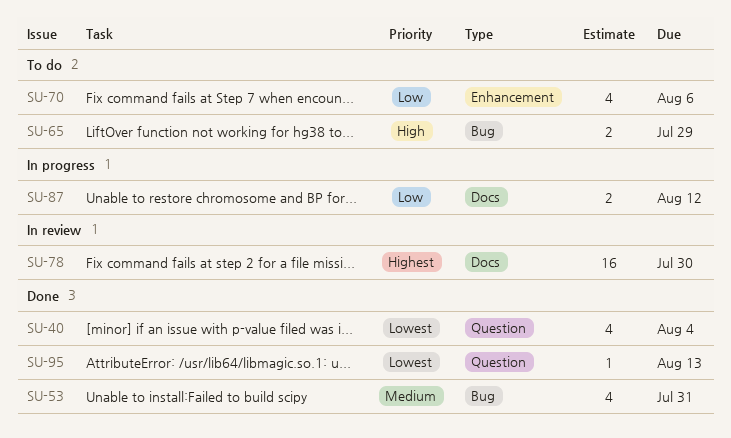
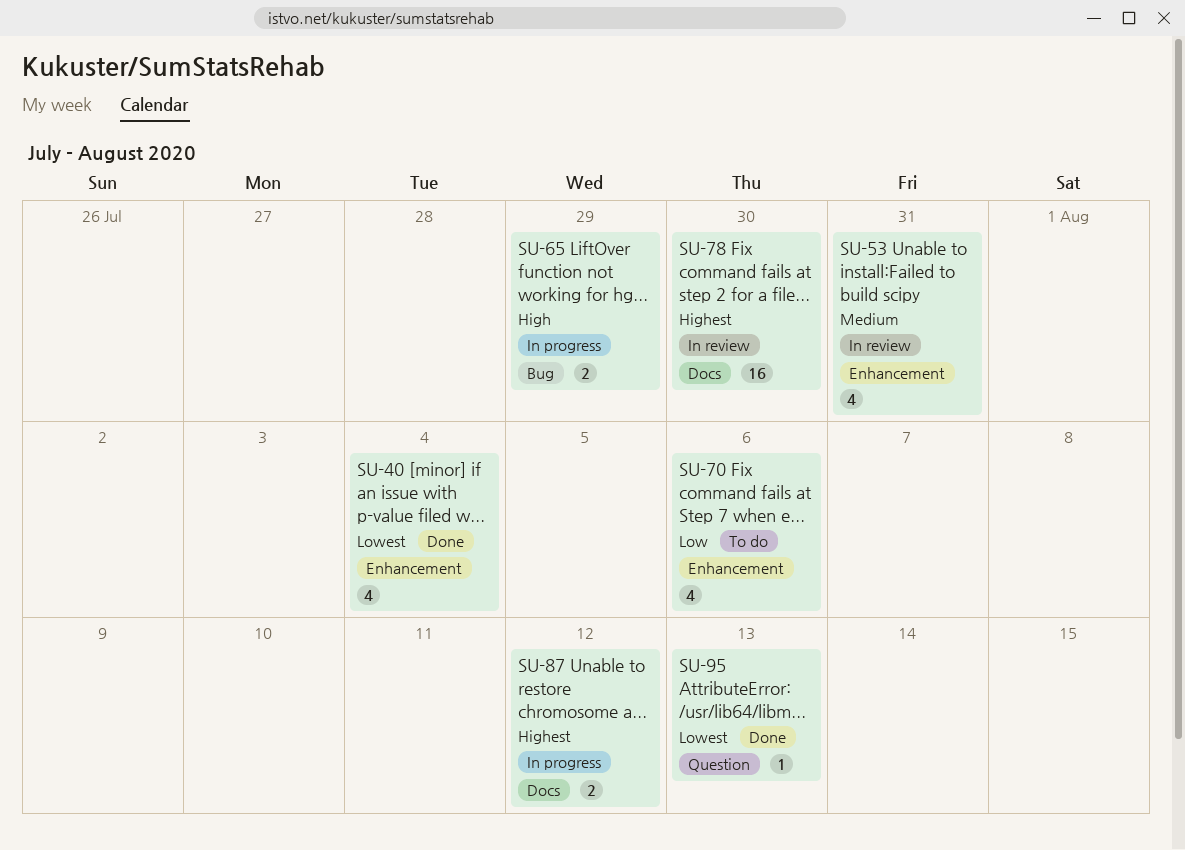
SU-40, label: Question -> Enhancement
SU-53, status: Done -> In review
SU-53, label: Bug -> Enhancement
SU-65, status: To do -> In progress
SU-87, priority: Low -> Highest

